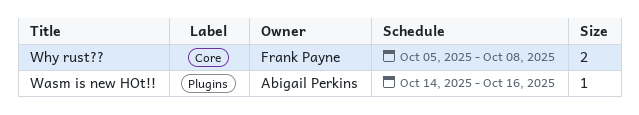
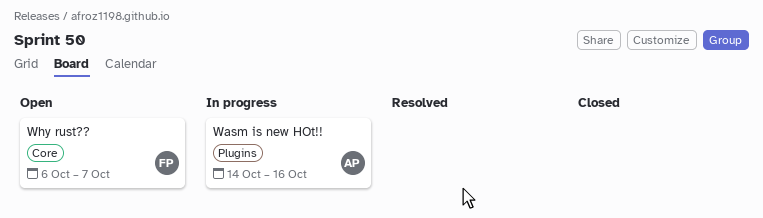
Why rust??, start: Oct 5 -> Oct 6
Why rust??, due: Oct 8 -> Oct 7

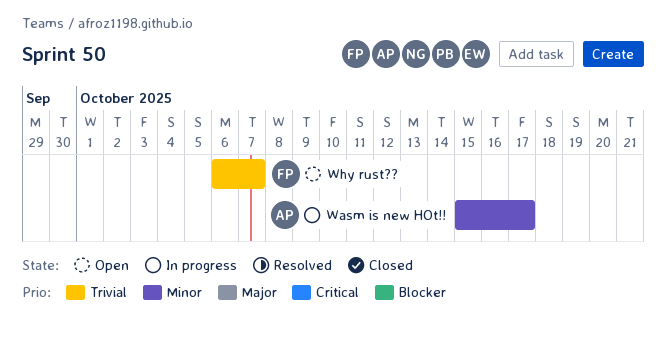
Wasm is new HOt!!, start: Oct 14 -> Oct 15
Wasm is new HOt!!, due: Oct 16 -> Oct 17

